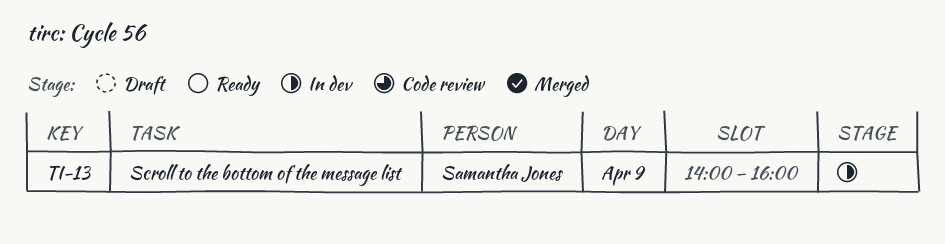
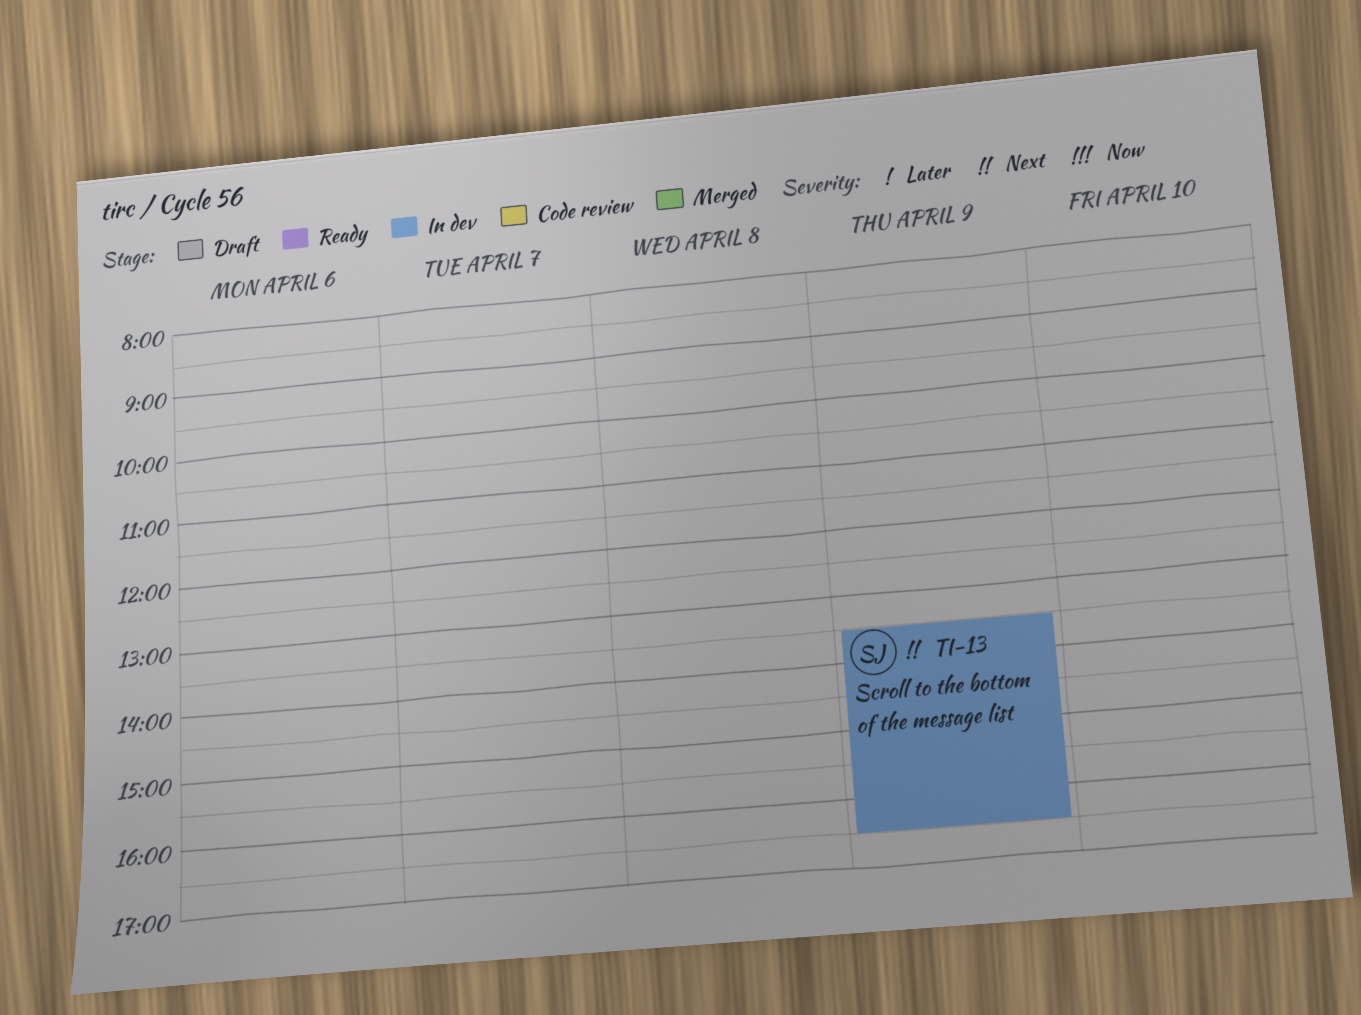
TI-13, begins: 14:00 -> 13:30
TI-13, ends: 16:00 -> 16:30

